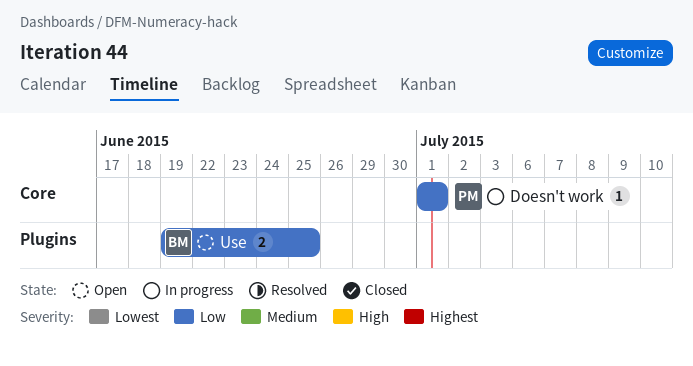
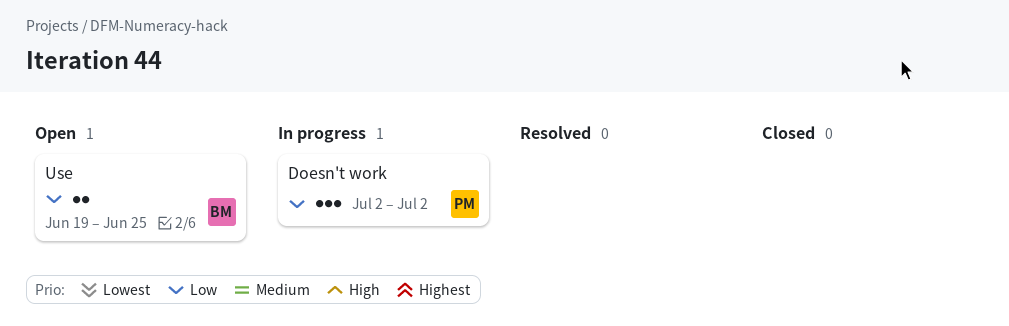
Doesn't work, estimate: 1 -> 3
Doesn't work, start: Jul 1 -> Jul 2
Doesn't work, due: Jul 1 -> Jul 2

